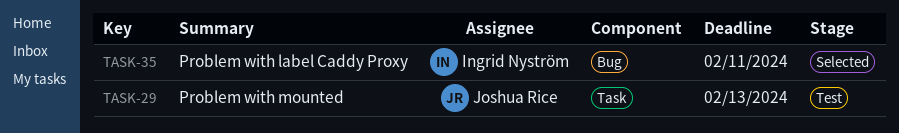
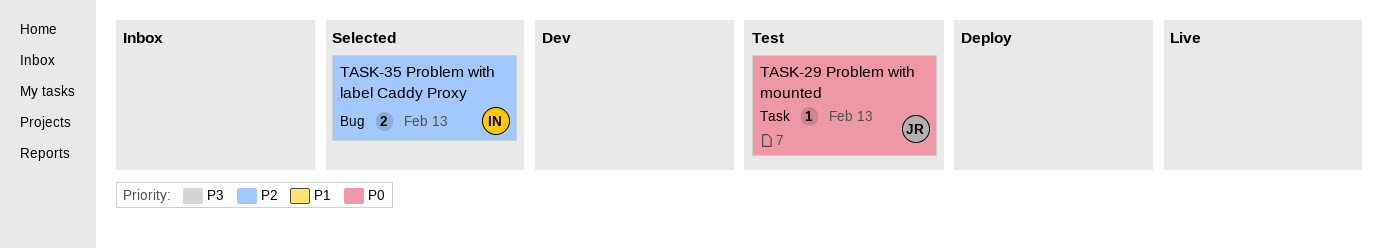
TASK-35, due: Feb 11 -> Feb 13

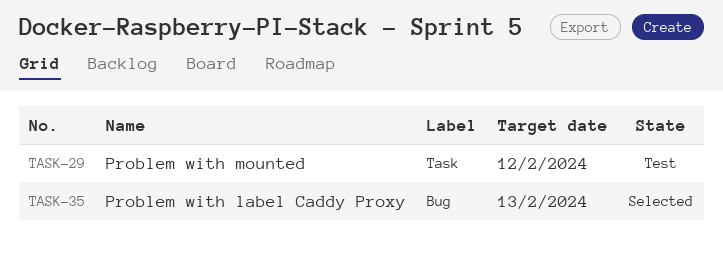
TASK-29, due: Feb 13 -> Feb 12

